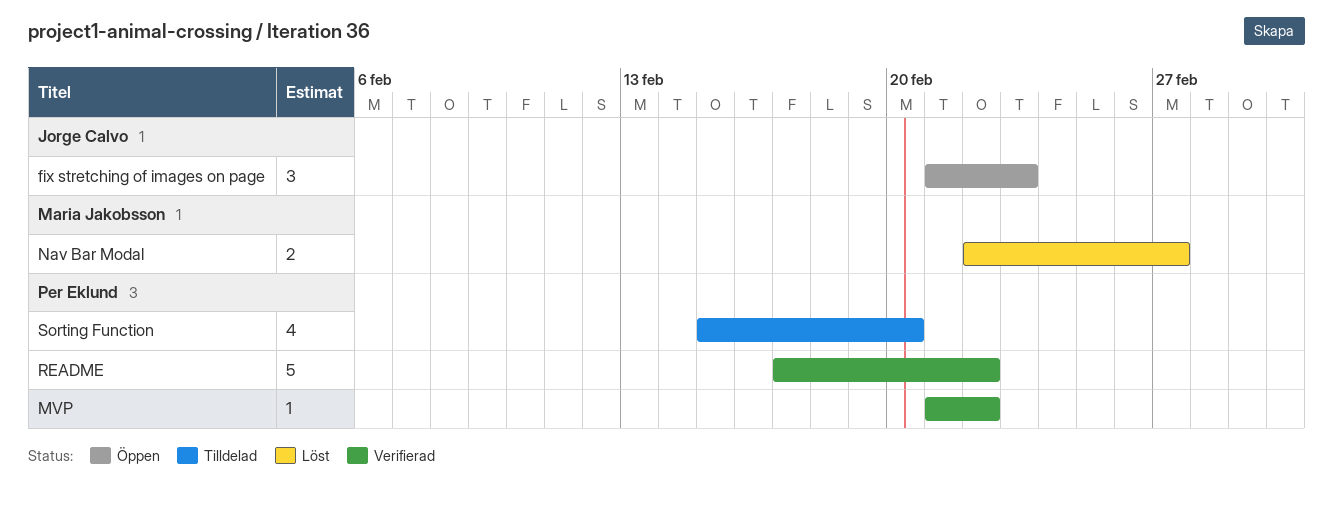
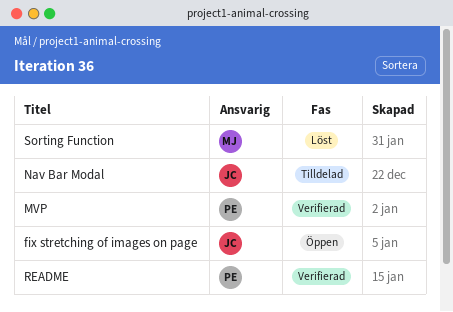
Nav Bar Modal, status: Löst -> Tilldelad
Nav Bar Modal, owner: Maria Jakobsson -> Jorge Calvo
Sorting Function, status: Tilldelad -> Löst
Sorting Function, owner: Per Eklund -> Maria Jakobsson

